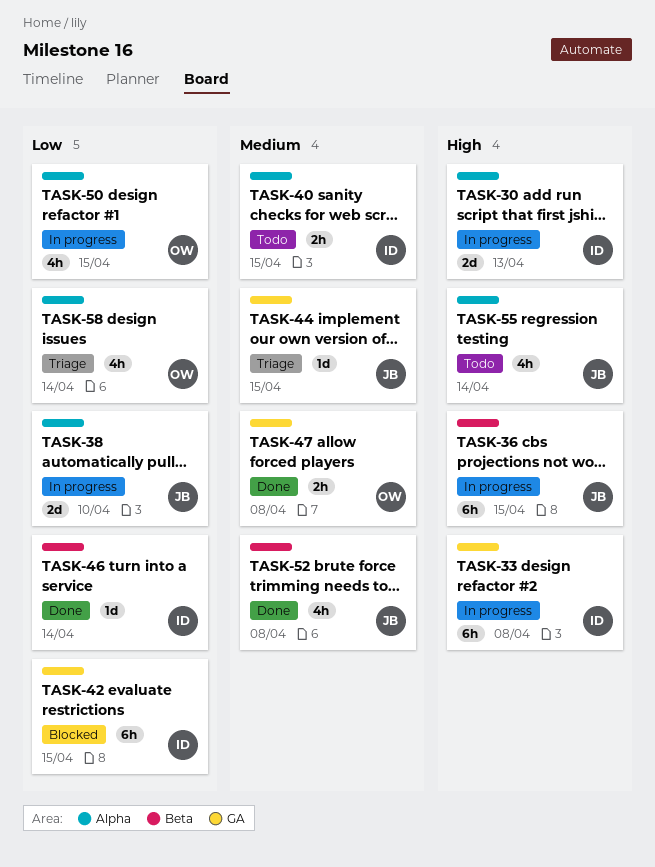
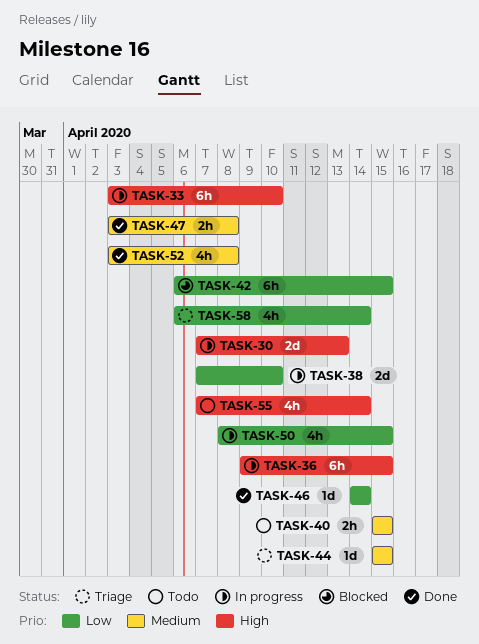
TASK-33, due: Apr 8 -> Apr 10

